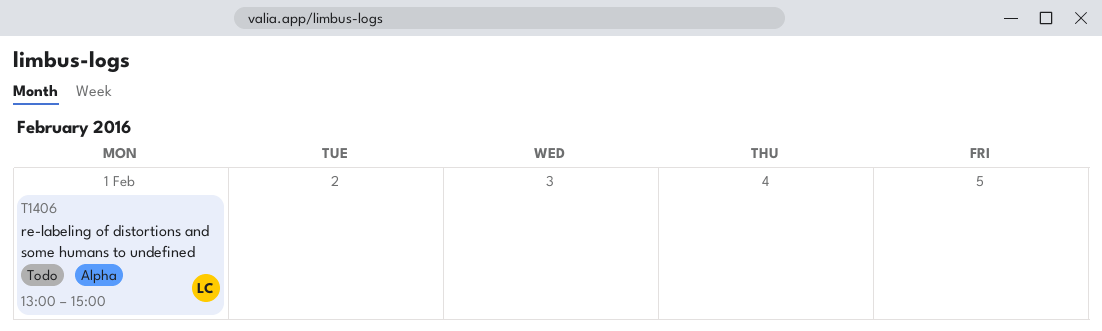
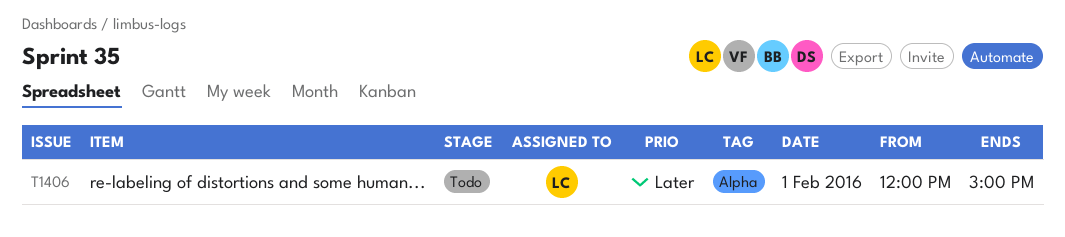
T1406, begins: 13:00 -> 12:00

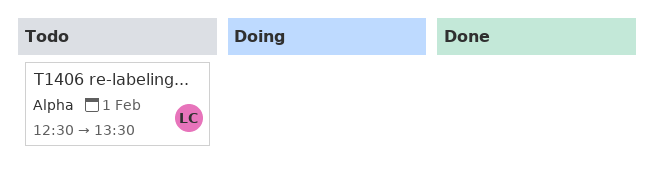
T1406, begins: 12:00 -> 12:30
T1406, ends: 15:00 -> 13:30

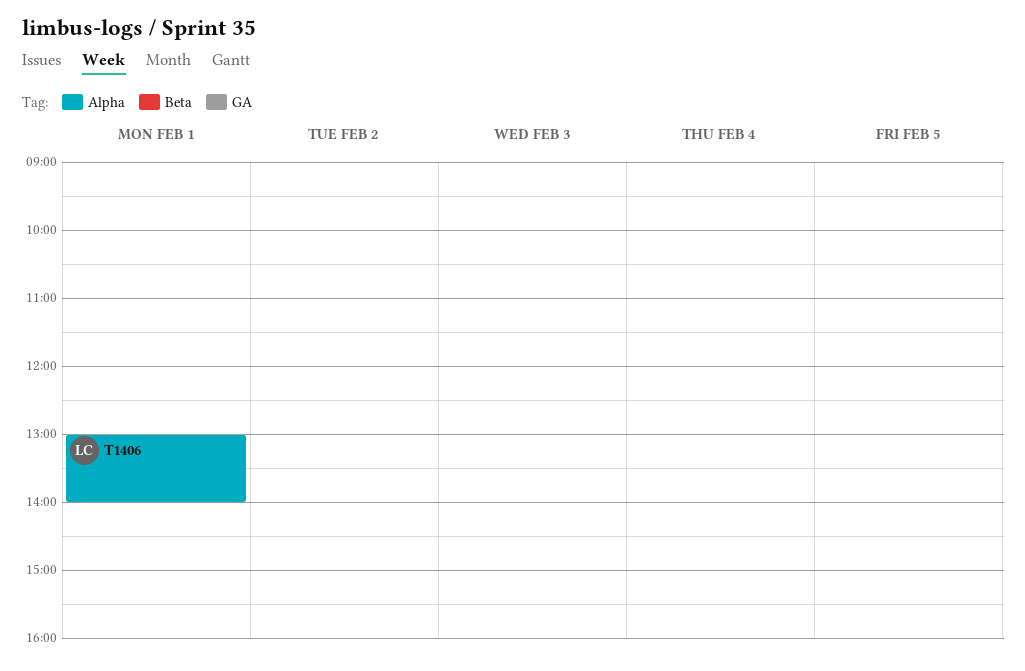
T1406, begins: 12:30 -> 13:00
T1406, ends: 13:30 -> 14:00

